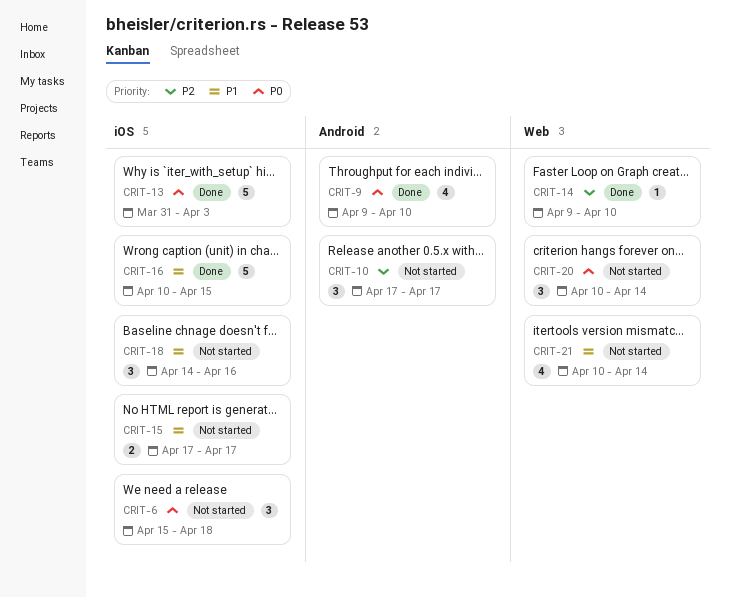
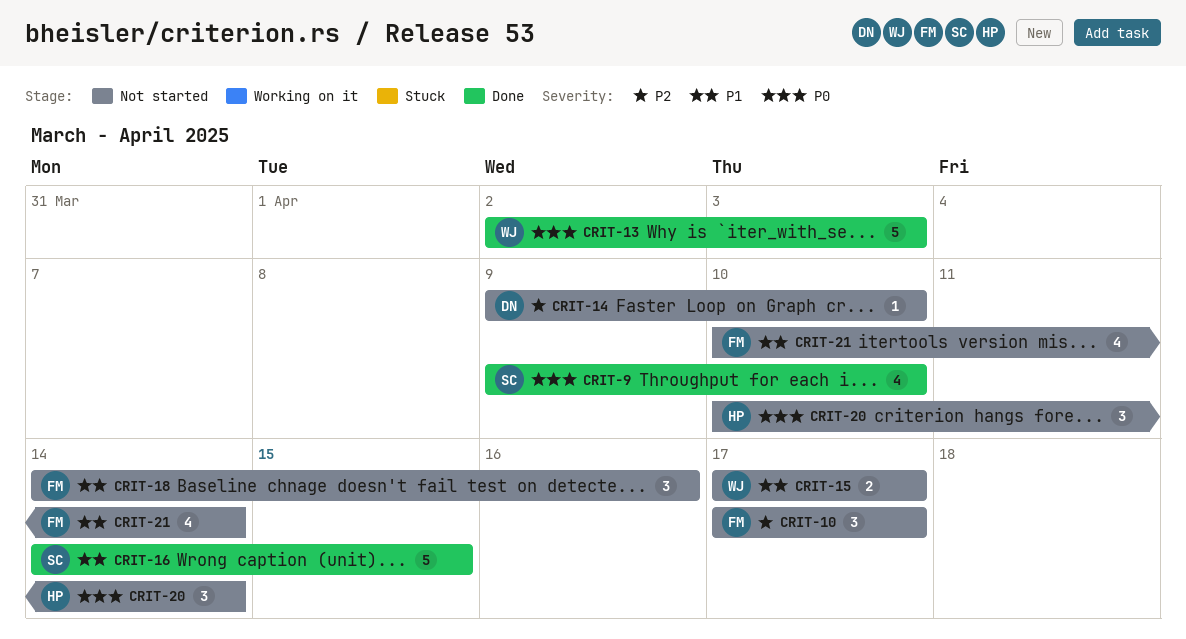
CRIT-6: present -> none
CRIT-13, start: Mar 31 -> Apr 2
CRIT-14, status: Done -> Not started
CRIT-16, start: Apr 10 -> Apr 14

